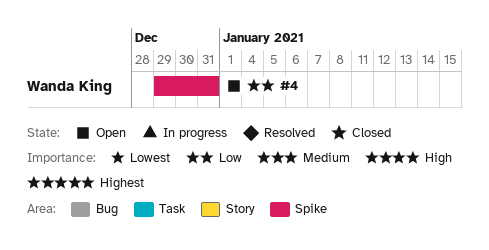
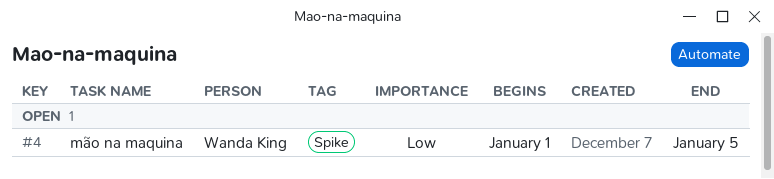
#4, start: Dec 29 -> Jan 1
#4, due: Dec 31 -> Jan 5

